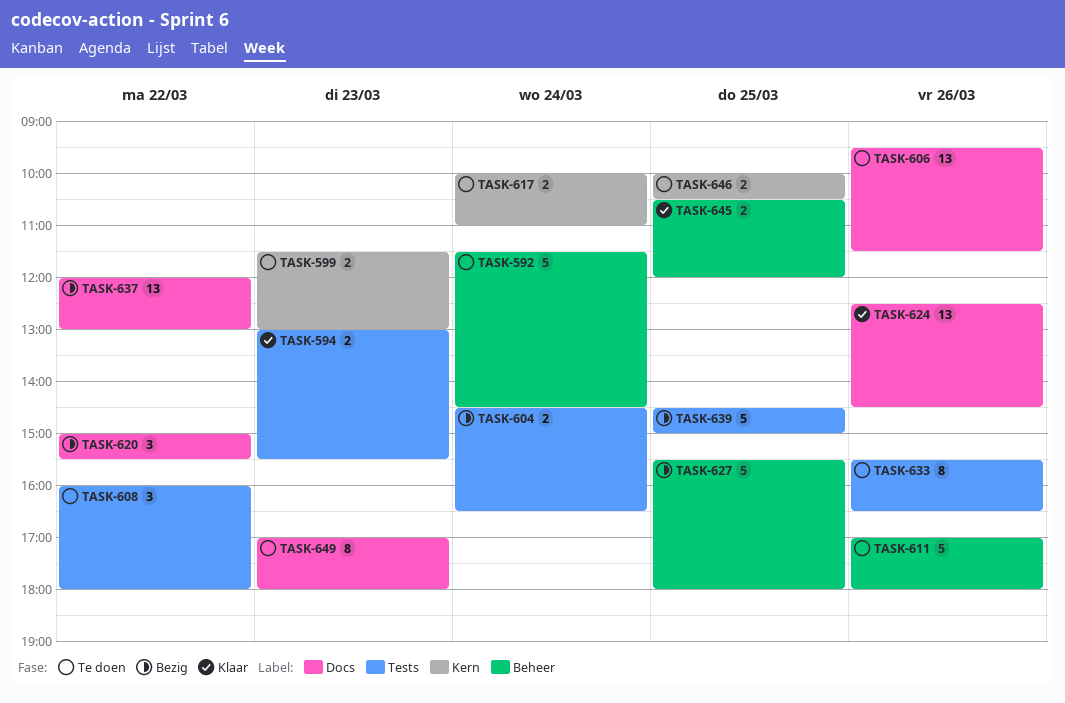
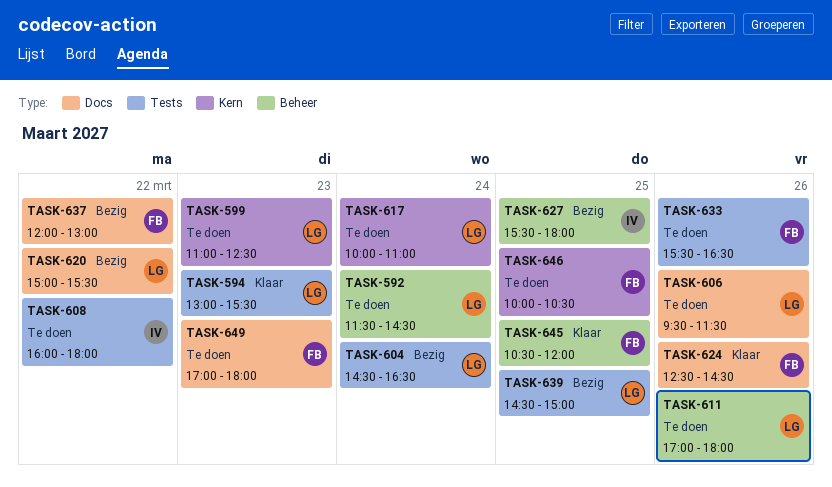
TASK-599, begins: 11:30 -> 11:00
TASK-599, ends: 13:00 -> 12:30

